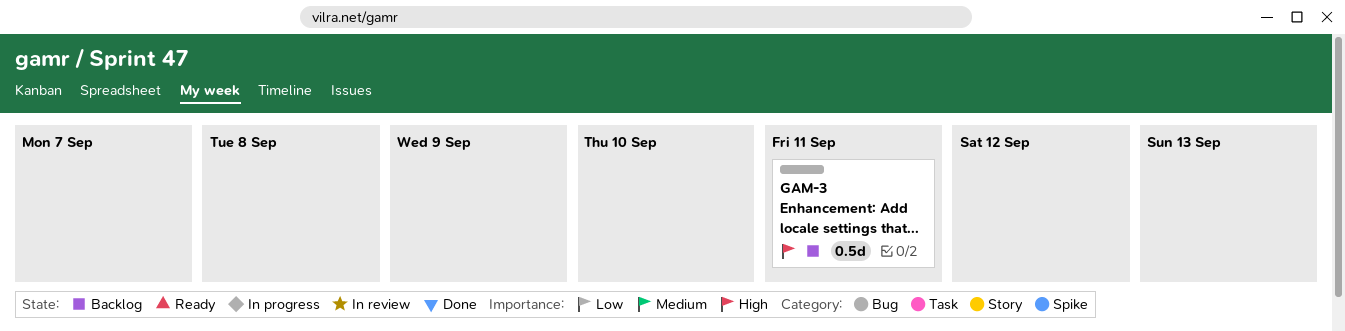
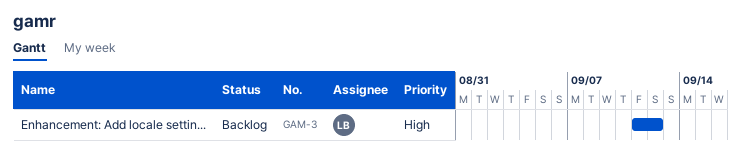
GAM-3, due: Sep 11 -> Sep 12

